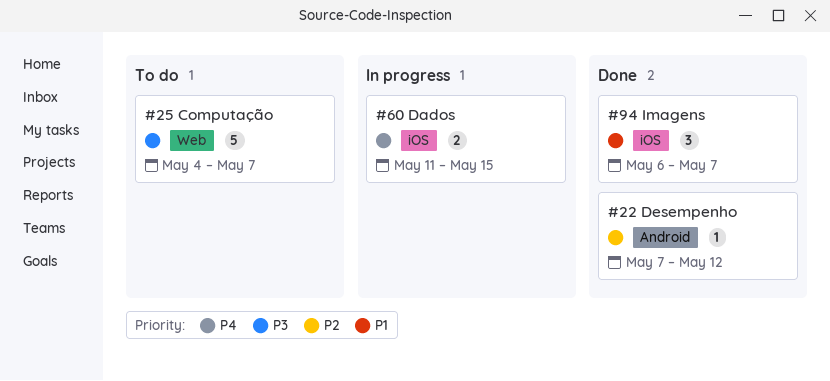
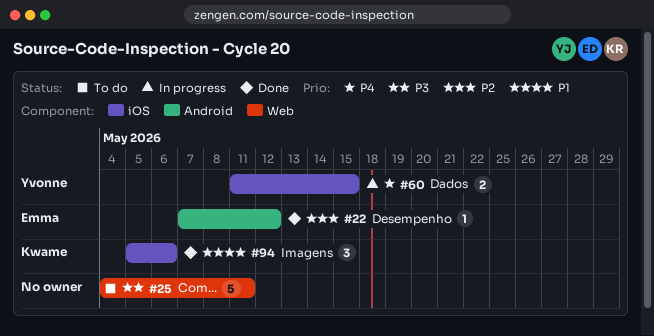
#25, due: May 7 -> May 11
#94, start: May 6 -> May 5
#94, due: May 7 -> May 6

